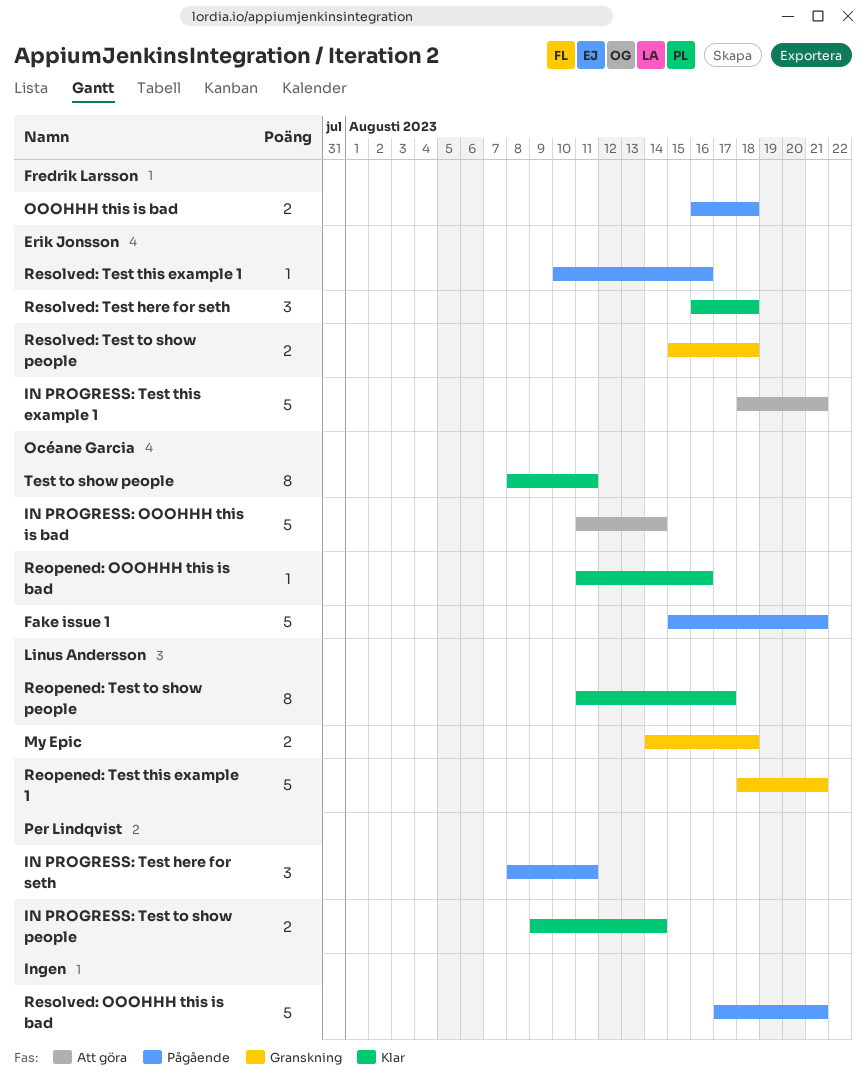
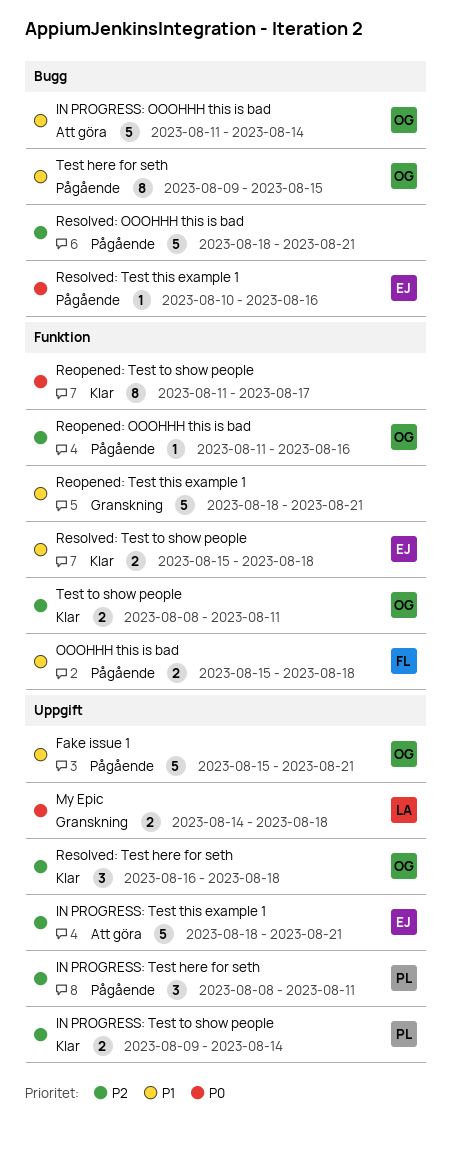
OOOHHH this is bad, start: Aug 16 -> Aug 15
Reopened: OOOHHH this is bad, status: Klar -> Pågående
Reopened: Test this example 1, owner: Linus Andersson -> none
Reopened: Test to show people, owner: Linus Andersson -> none
Resolved: OOOHHH this is bad, start: Aug 17 -> Aug 18
Resolved: Test here for seth, owner: Erik Jonsson -> Océane Garcia
Resolved: Test to show people, status: Granskning -> Klar
Test here for seth: none -> present
Test to show people, estimate: 8 -> 2

